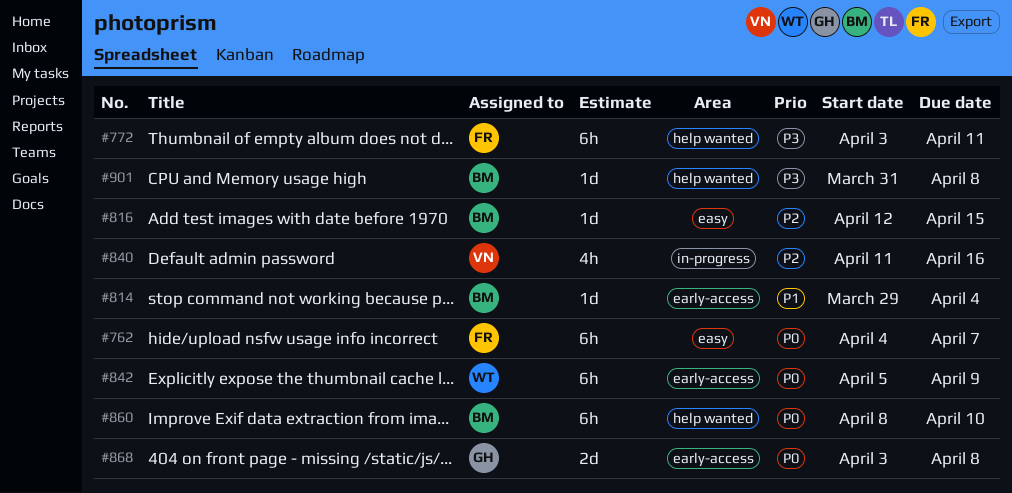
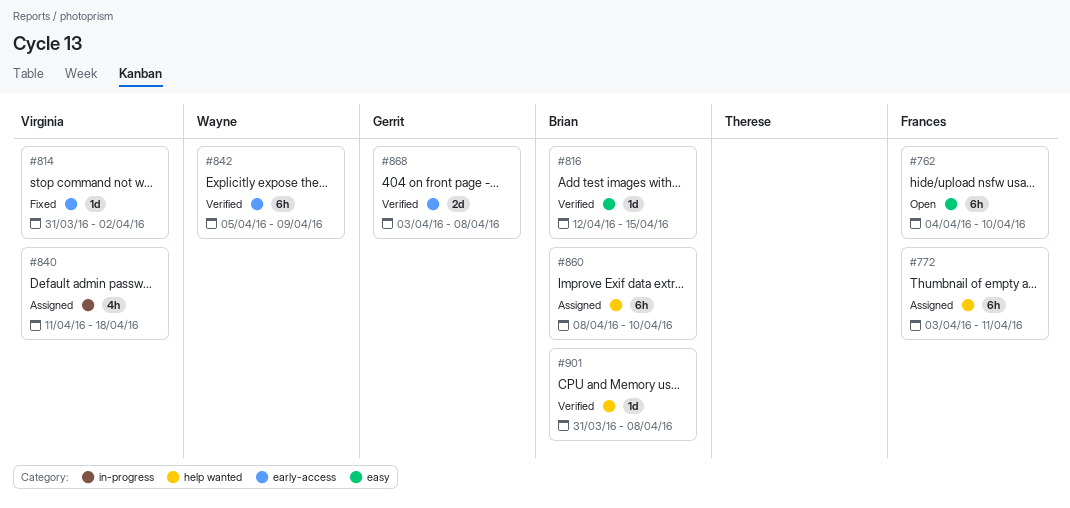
#762, due: Apr 7 -> Apr 10
#814, owner: Brian -> Virginia
#814, start: Mar 29 -> Mar 31
#814, due: Apr 4 -> Apr 2
#840, due: Apr 16 -> Apr 18

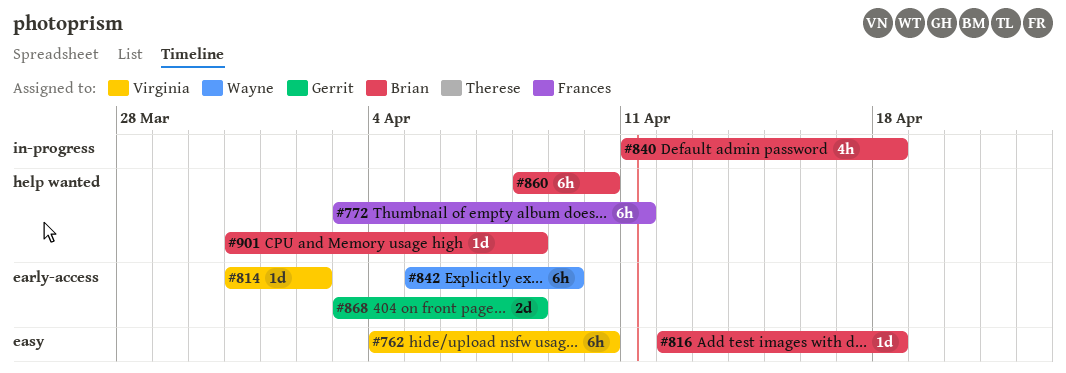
#762, owner: Frances -> Virginia
#816, due: Apr 15 -> Apr 18
#840, owner: Virginia -> Brian

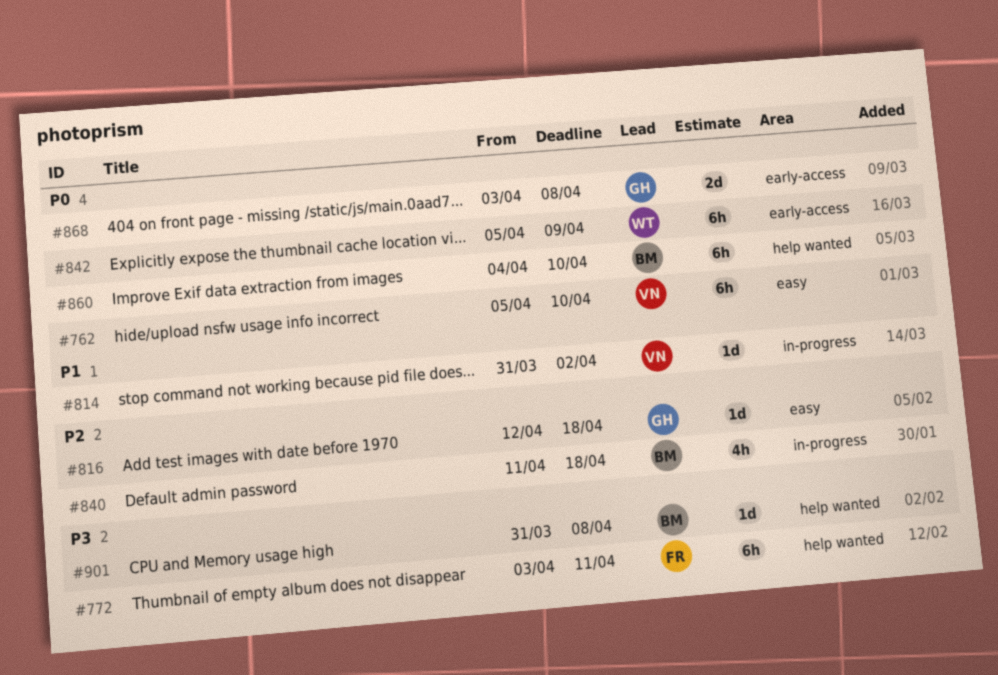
#762, start: Apr 4 -> Apr 5
#814, label: early-access -> in-progress
#816, owner: Brian -> Gerrit
#860, start: Apr 8 -> Apr 4

